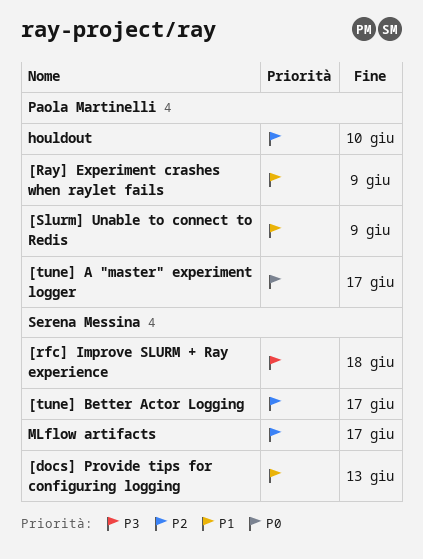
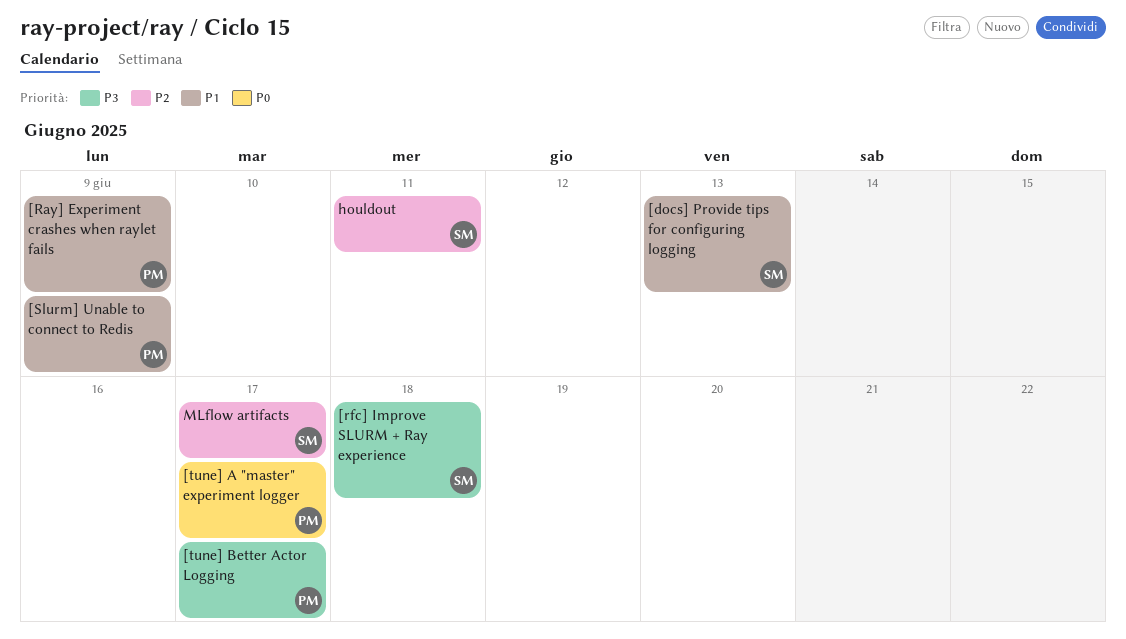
[tune] Better Actor Logging, owner: Serena Messina -> Paola Martinelli
[tune] Better Actor Logging, priority: P2 -> P3
houldout, owner: Paola Martinelli -> Serena Messina
houldout, due: Jun 10 -> Jun 11

